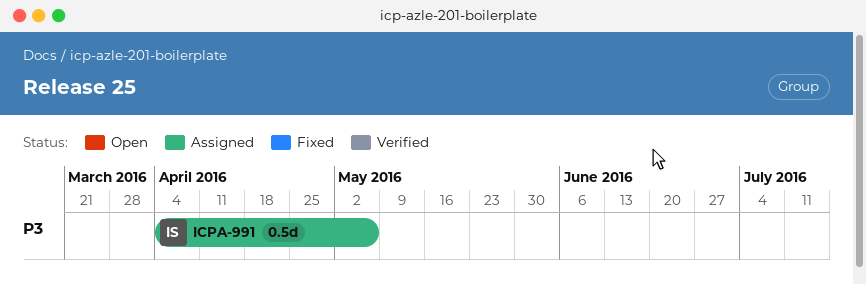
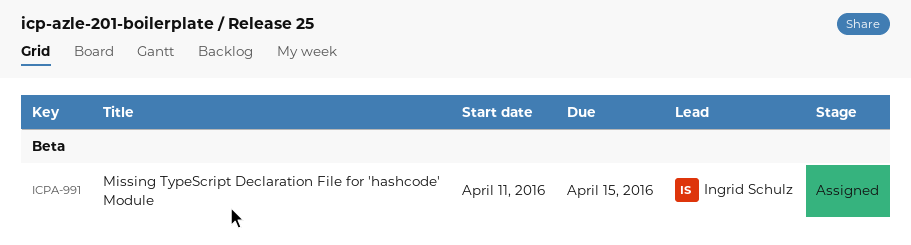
ICPA-991, start: Apr 4 -> Apr 11
ICPA-991, due: May 6 -> Apr 15

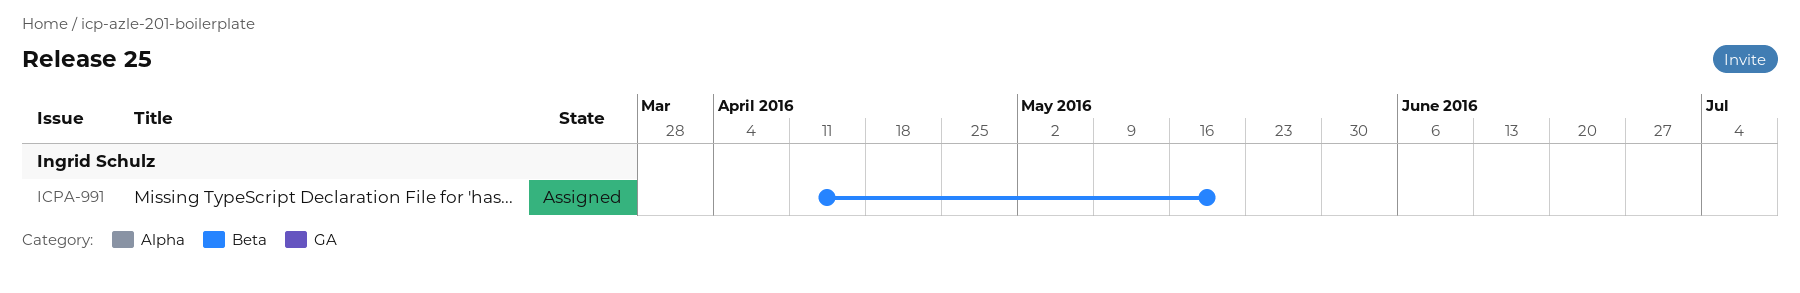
ICPA-991, due: Apr 15 -> May 20

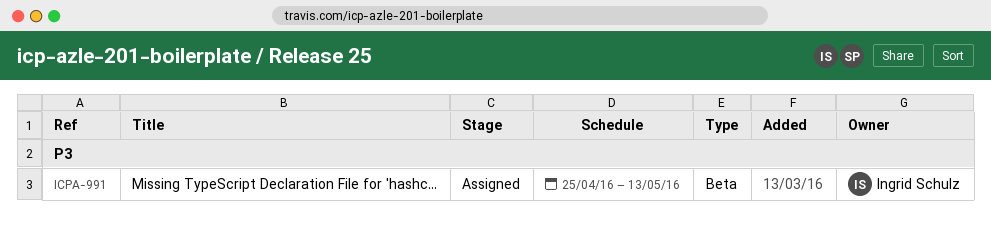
ICPA-991, start: Apr 11 -> Apr 25
ICPA-991, due: May 20 -> May 13

